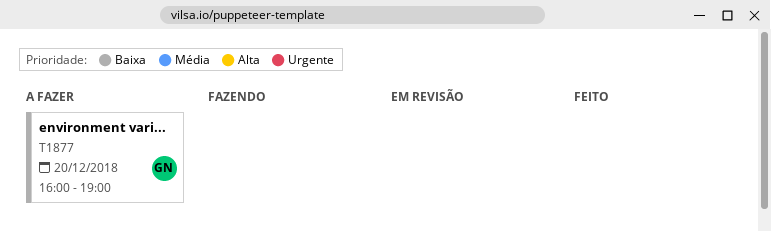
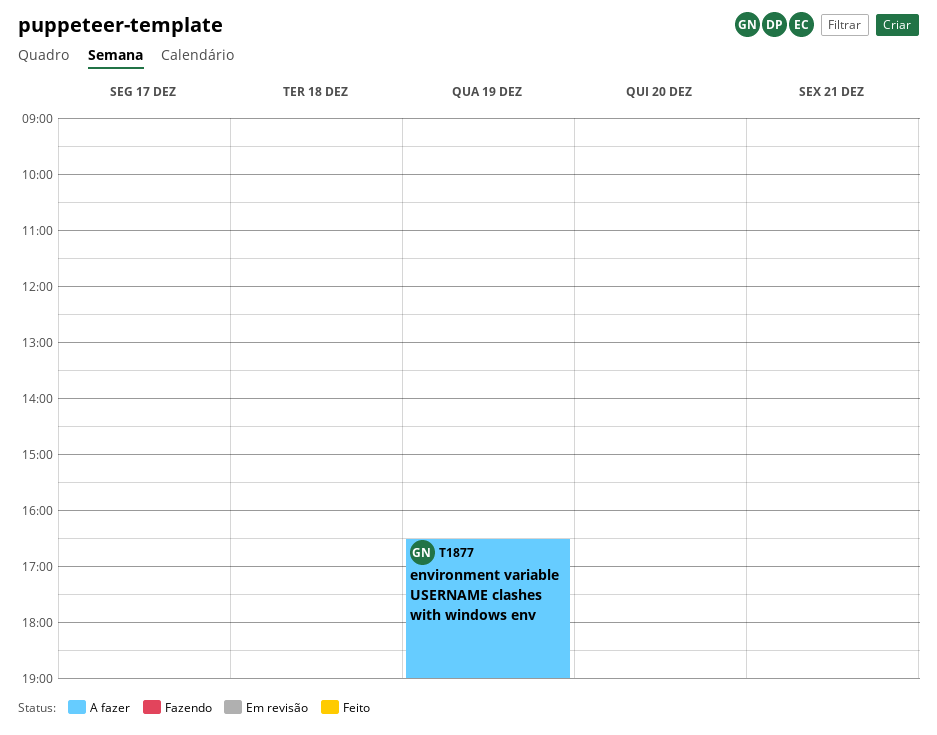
T1877, day: Dec 20 -> Dec 19
T1877, begins: 16:00 -> 16:30

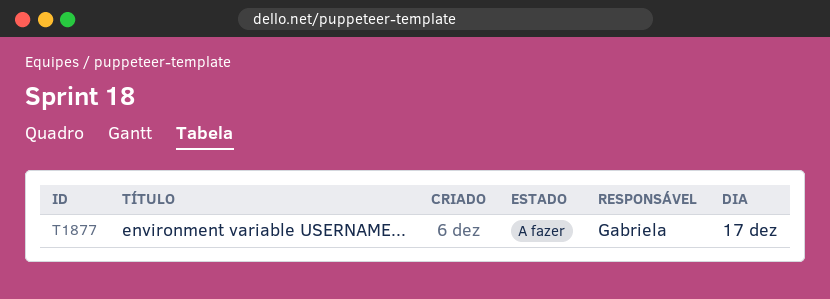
T1877, day: Dec 19 -> Dec 17

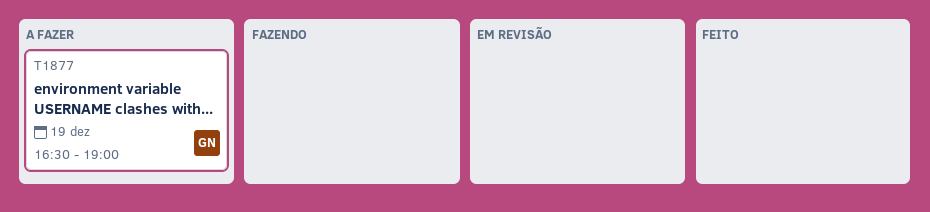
T1877, day: Dec 17 -> Dec 19

